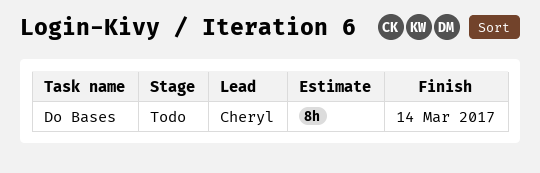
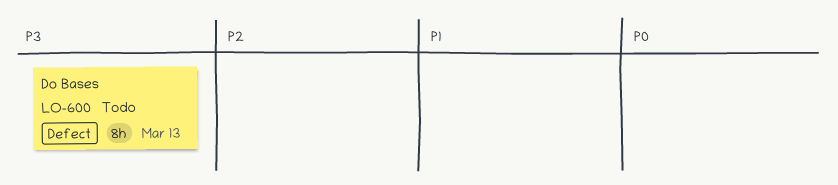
Do Bases, due: Mar 14 -> Mar 13

